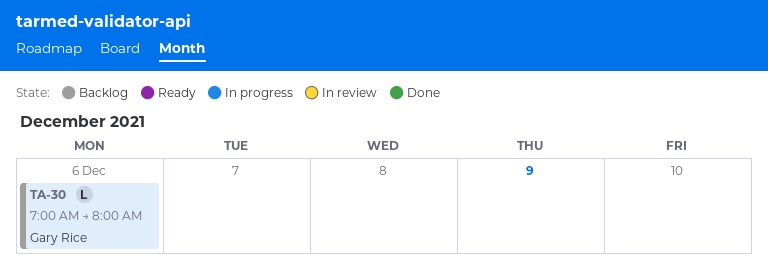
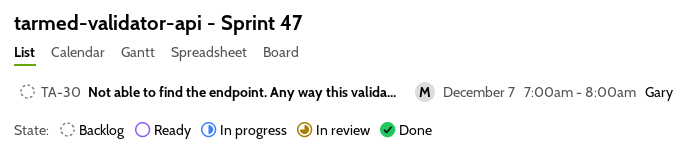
TA-30, estimate: L -> M
TA-30, day: Dec 6 -> Dec 7

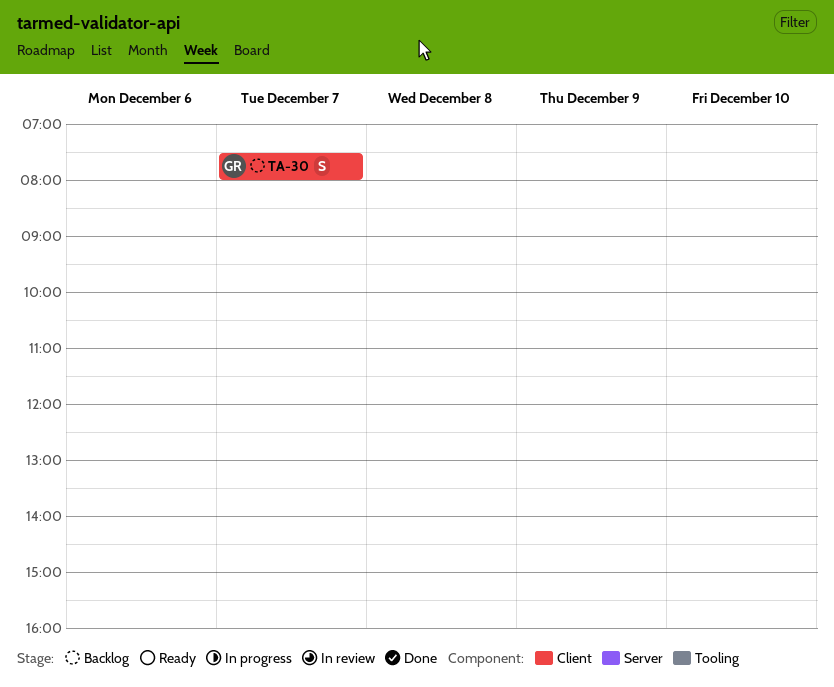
TA-30, estimate: M -> S
TA-30, begins: 07:00 -> 07:30

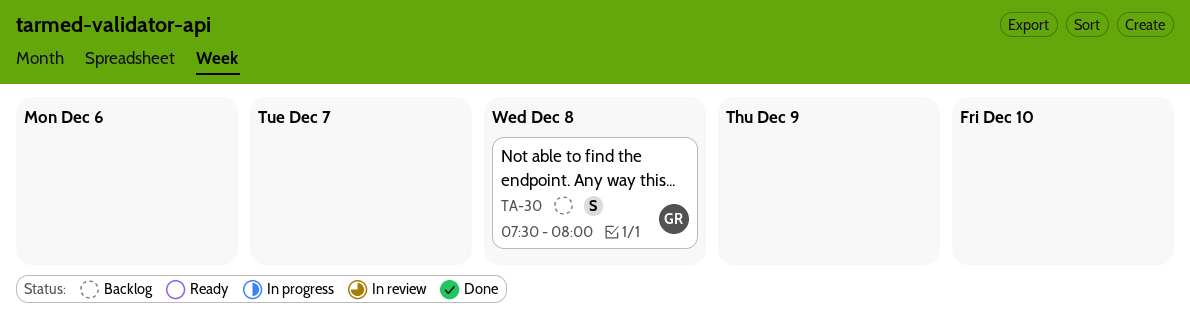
TA-30, day: Dec 7 -> Dec 8

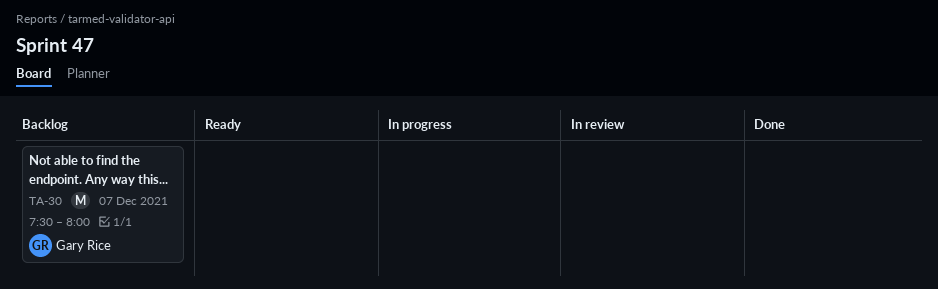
TA-30, estimate: S -> M
TA-30, day: Dec 8 -> Dec 7

